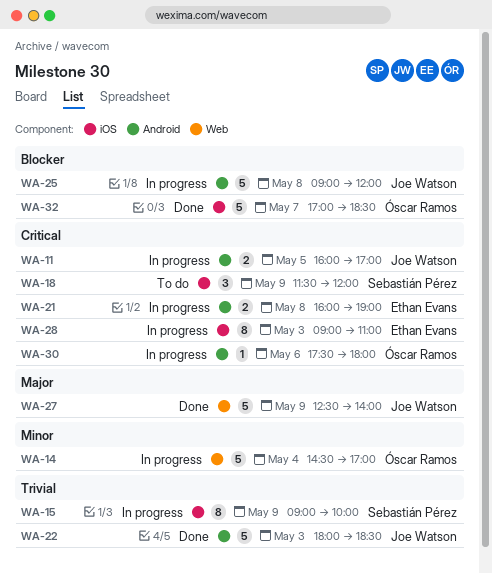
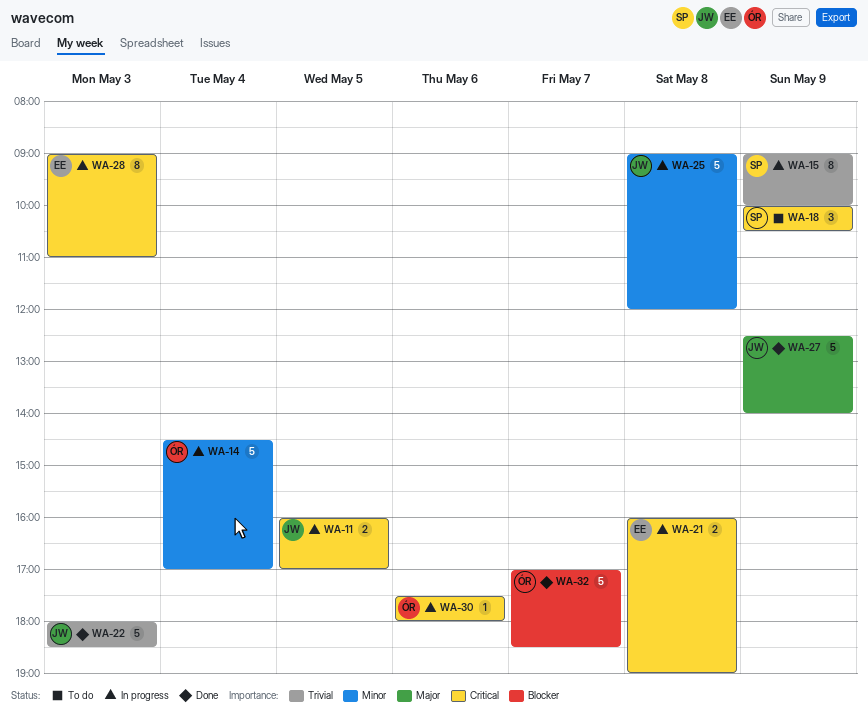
WA-18, begins: 11:30 -> 10:00
WA-18, ends: 12:00 -> 10:30
WA-25, priority: Blocker -> Minor

